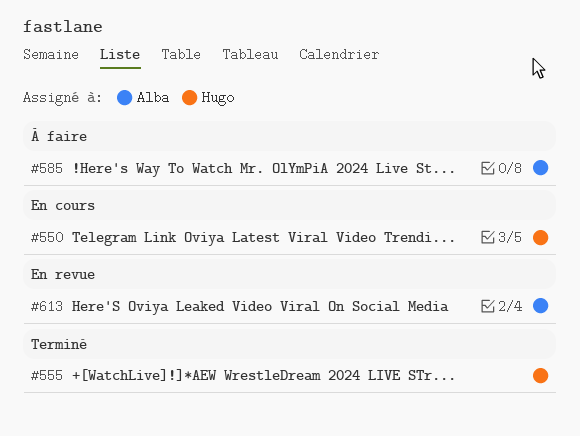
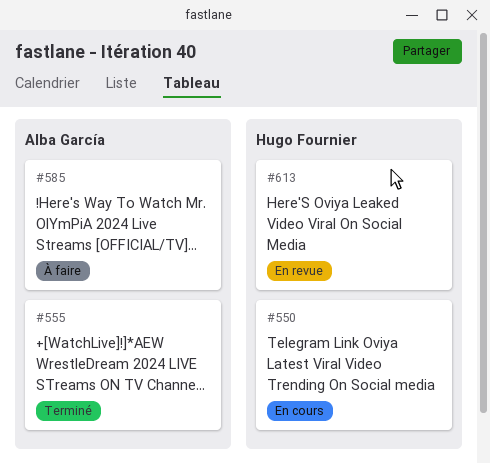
#555, owner: Hugo Fournier -> Alba García
#613, owner: Alba García -> Hugo Fournier

